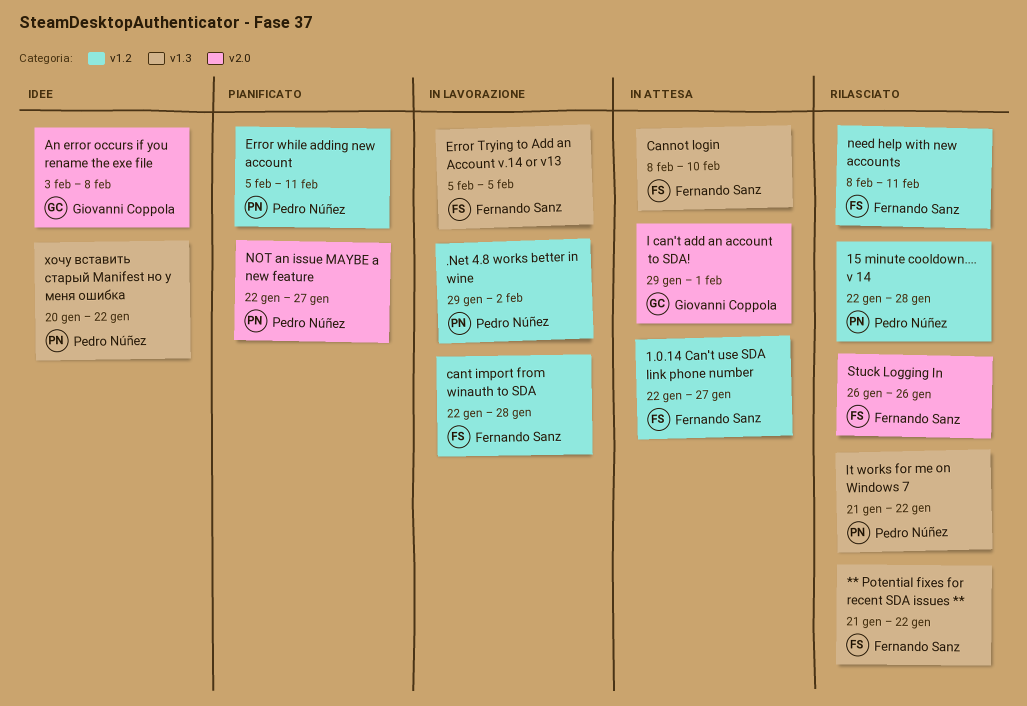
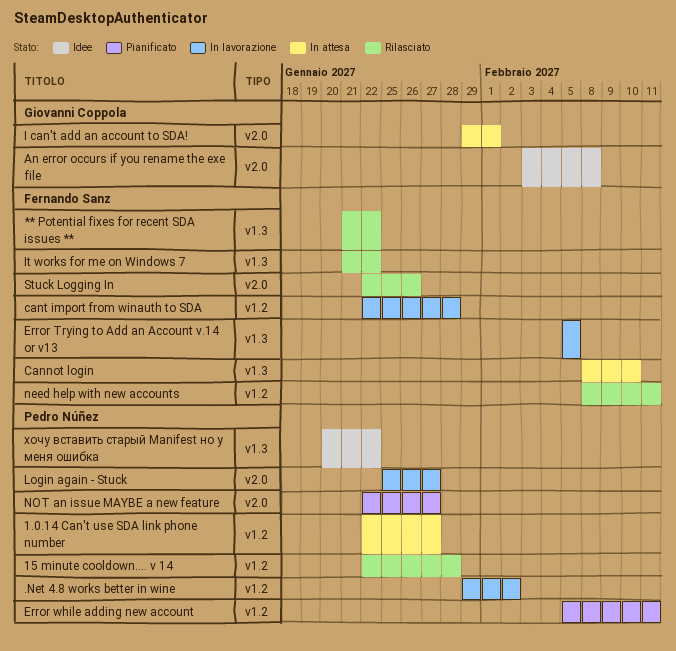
1.0.14 Can't use SDA link phone number, owner: Fernando Sanz -> Pedro Núñez
It works for me on Windows 7, owner: Pedro Núñez -> Fernando Sanz
Login again - Stuck: none -> present
Stuck Logging In, start: Jan 26 -> Jan 22

